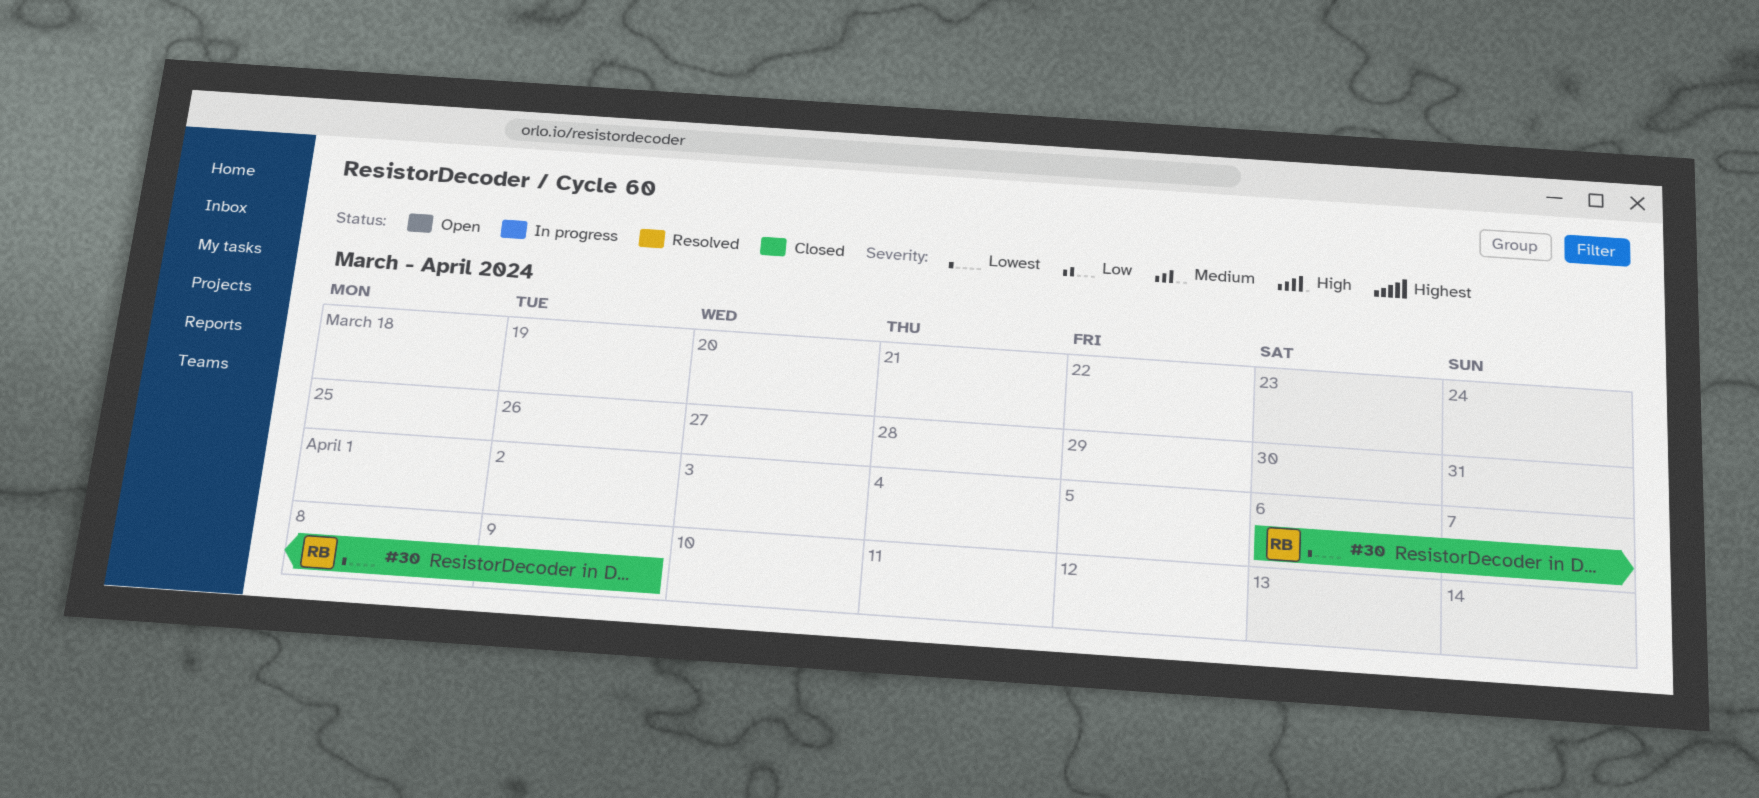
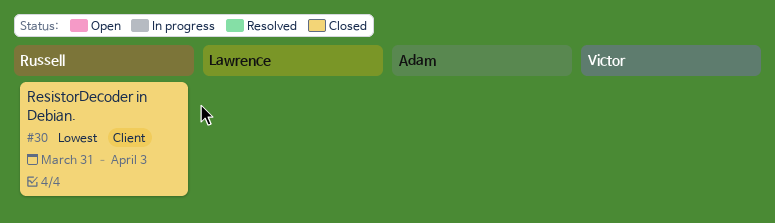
#30, start: Apr 6 -> Mar 31
#30, due: Apr 9 -> Apr 3

